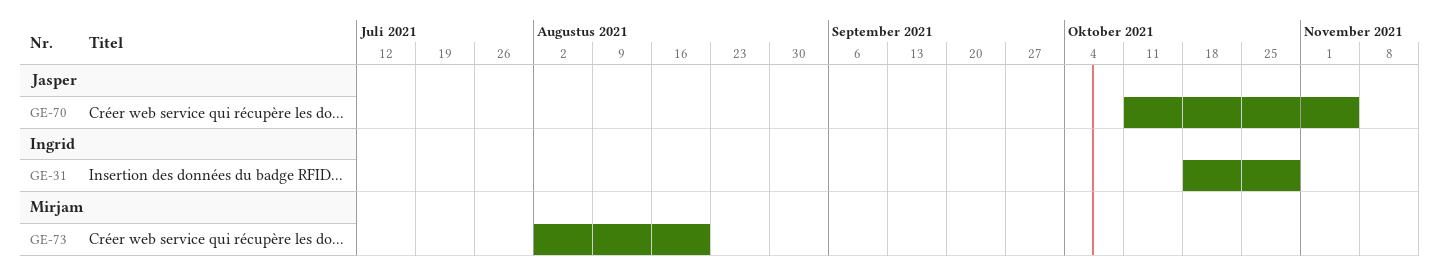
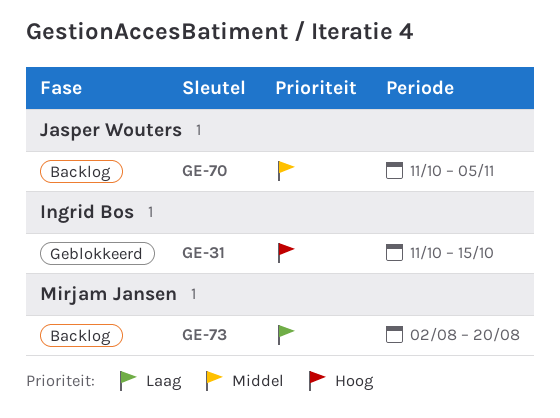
GE-31, start: Oct 18 -> Oct 11
GE-31, due: Oct 29 -> Oct 15

